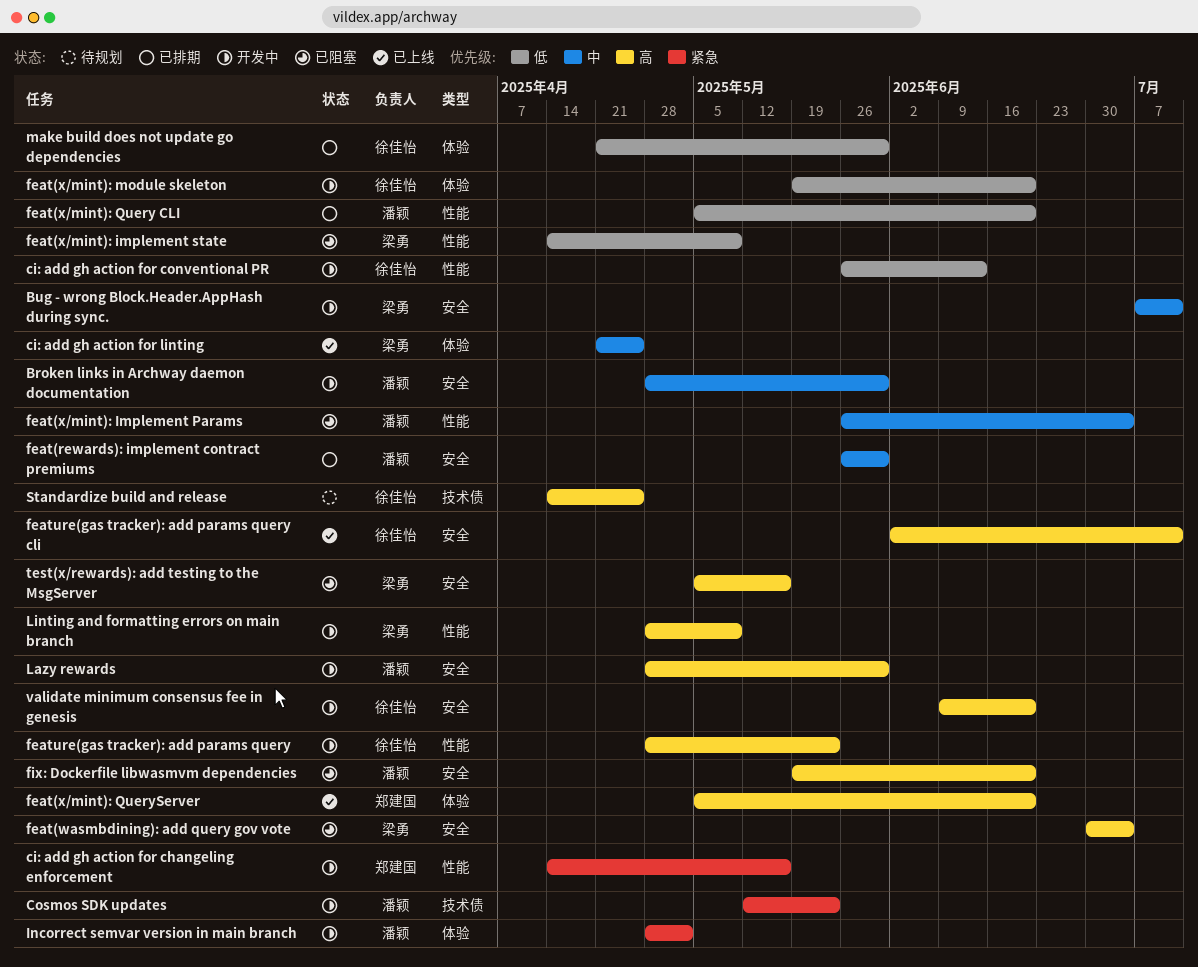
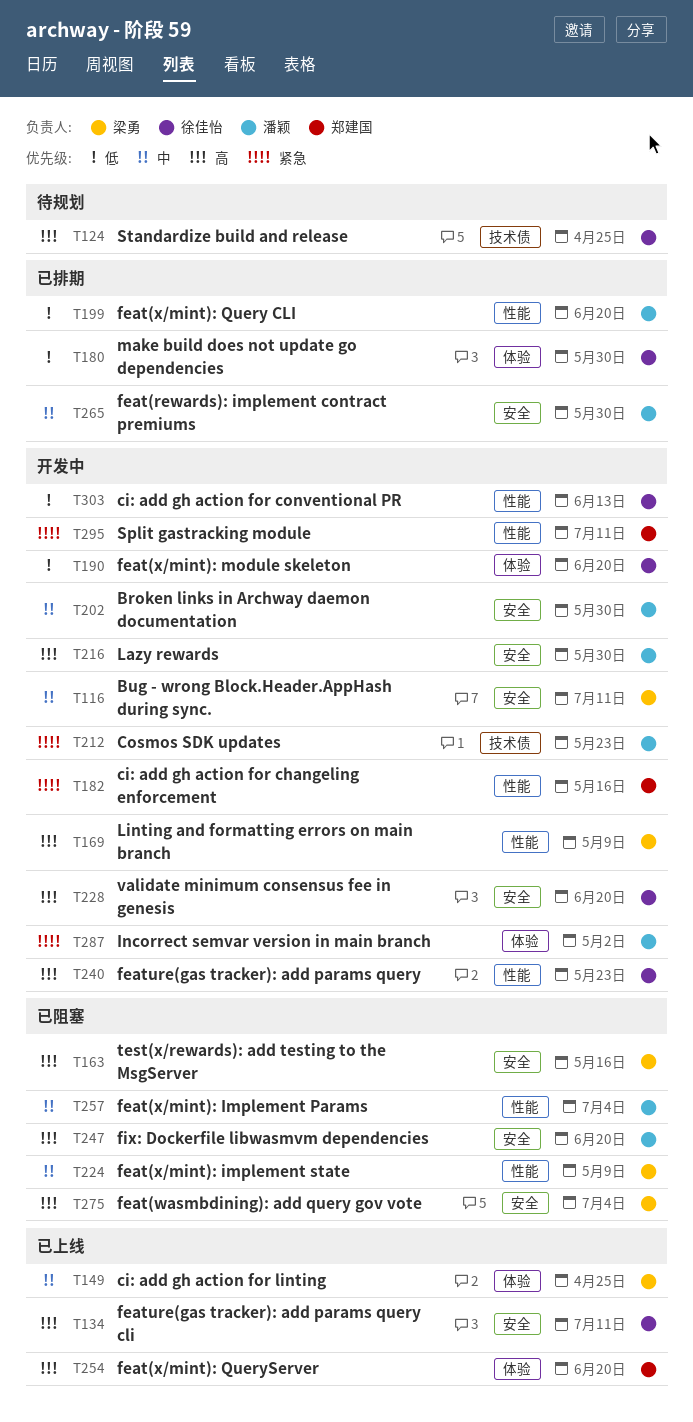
feat(x/mint): implement state, priority: 低 -> 中
Split gastracking module: none -> present

